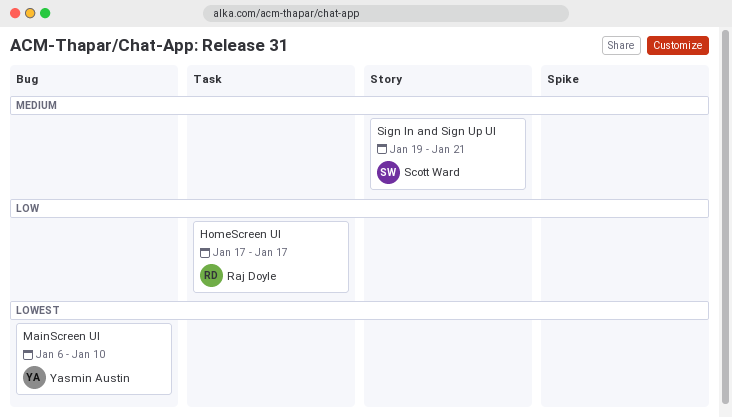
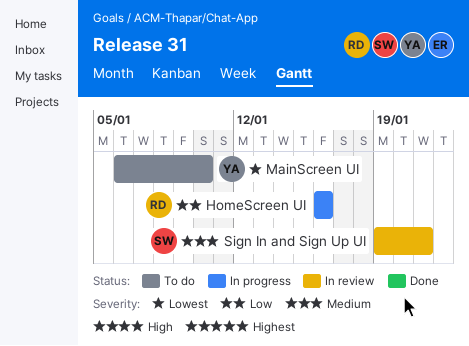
HomeScreen UI, start: Jan 17 -> Jan 16
HomeScreen UI, due: Jan 17 -> Jan 16

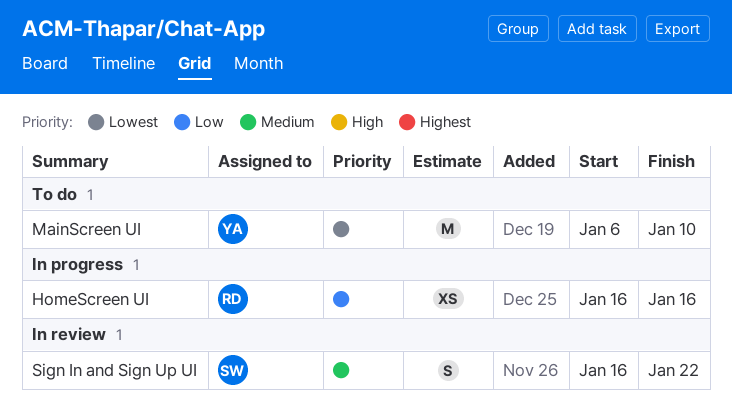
Sign In and Sign Up UI, start: Jan 19 -> Jan 16
Sign In and Sign Up UI, due: Jan 21 -> Jan 22

